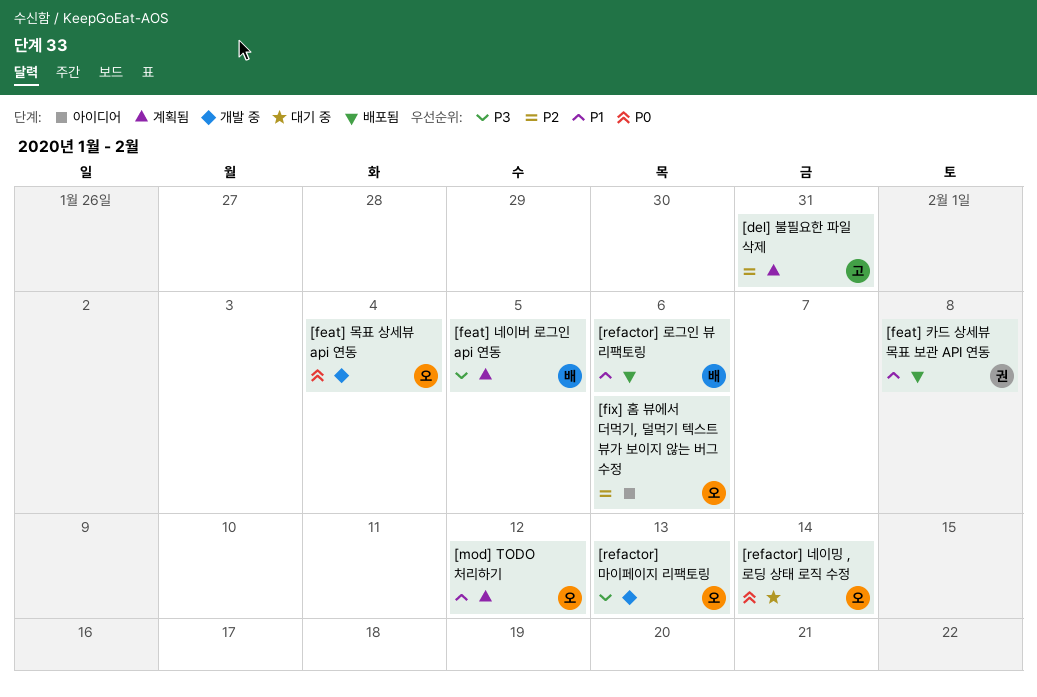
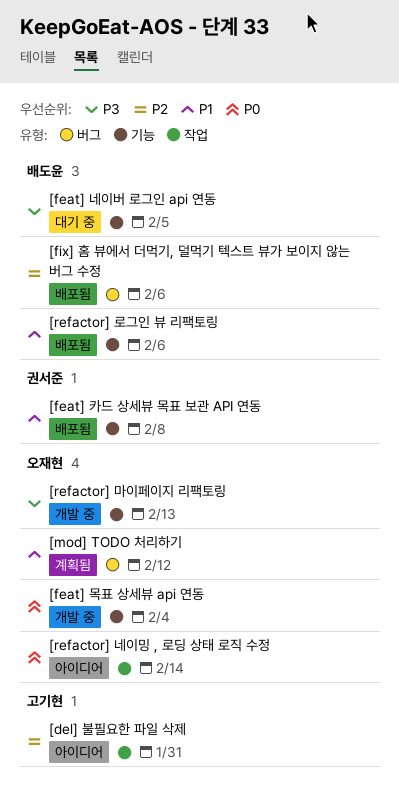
[del] 불필요한 파일 삭제, status: 계획됨 -> 아이디어
[feat] 네이버 로그인 api 연동, status: 계획됨 -> 대기 중
[fix] 홈 뷰에서 더먹기, 덜먹기 텍스트 뷰가 보이지 않는 버그 수정, status: 아이디어 -> 배포됨
[fix] 홈 뷰에서 더먹기, 덜먹기 텍스트 뷰가 보이지 않는 버그 수정, owner: 오재현 -> 배도윤
[refactor] 네이밍 , 로딩 상태 로직 수정, status: 대기 중 -> 아이디어

